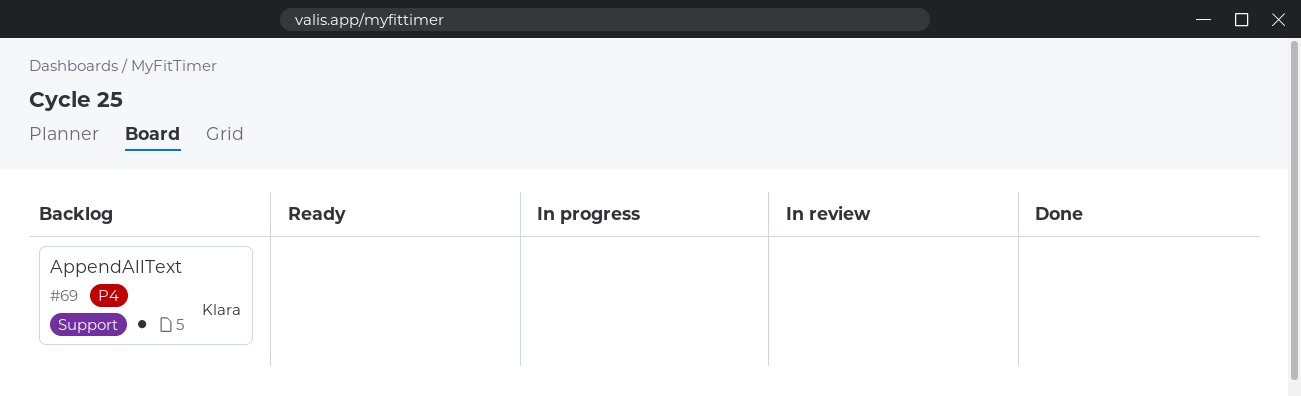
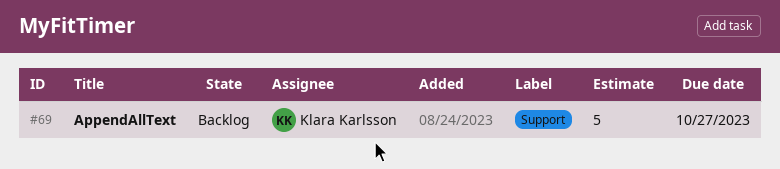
#69, estimate: 1 -> 5

